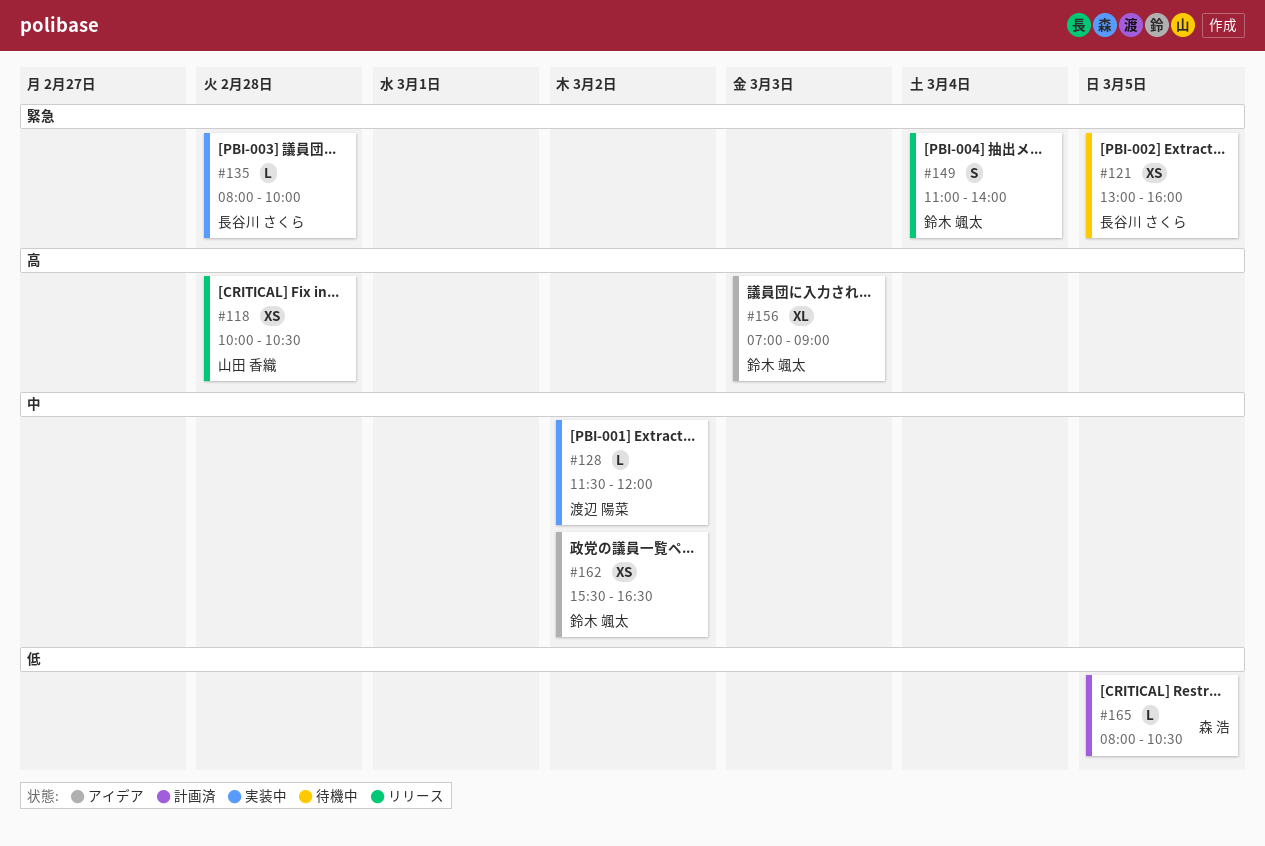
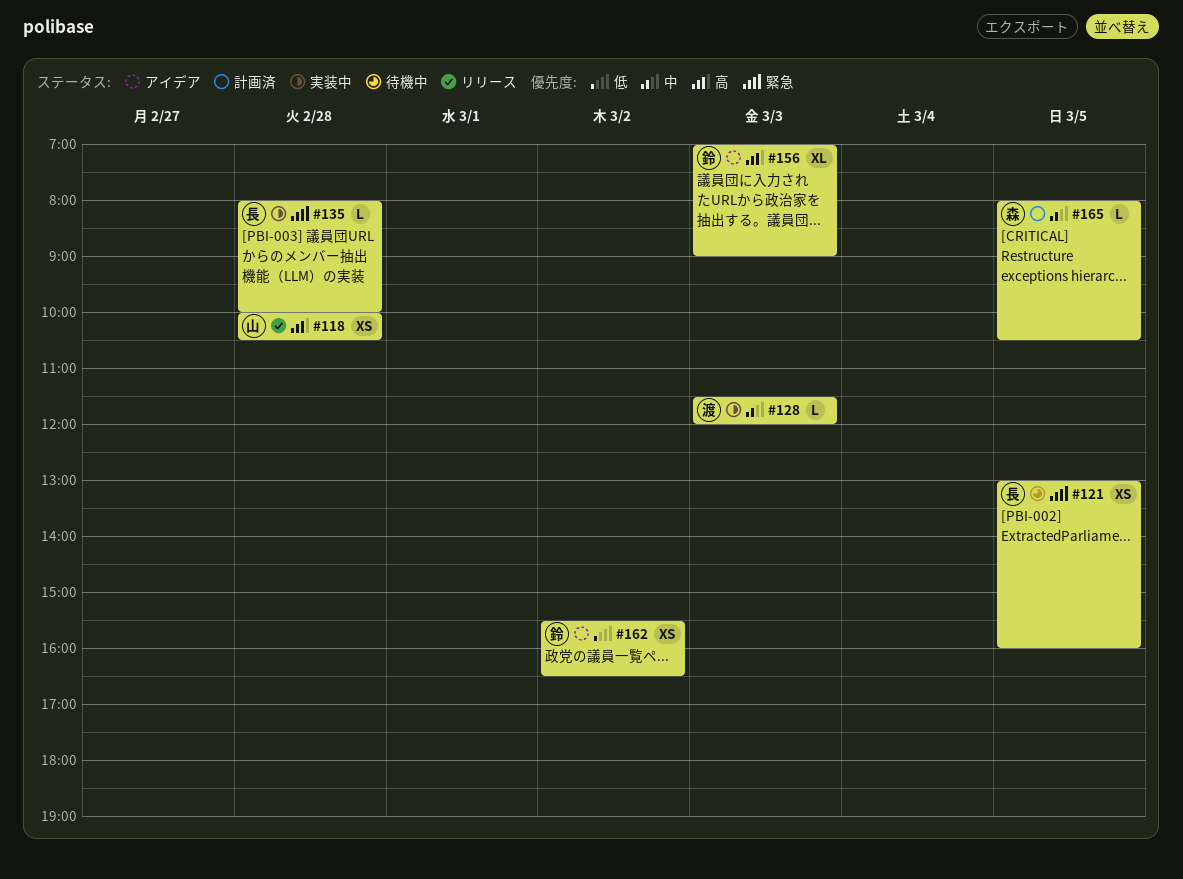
#128, day: Mar 2 -> Mar 3
#149: present -> none
#162, priority: 中 -> 低
#165, priority: 低 -> 中

